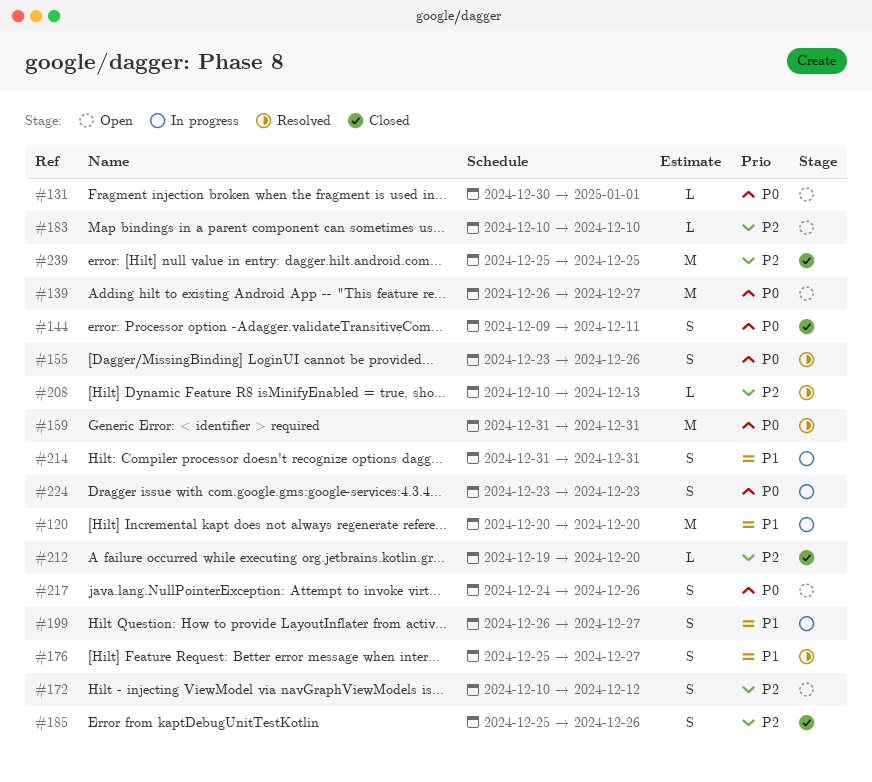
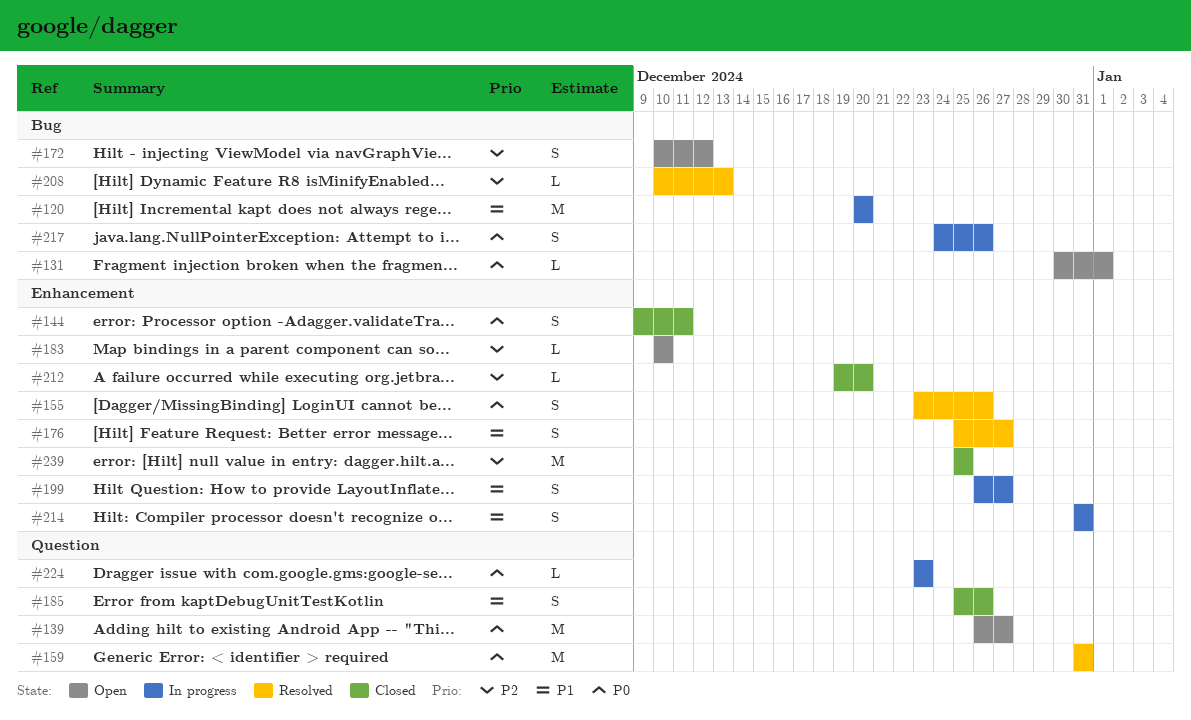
#185, priority: P2 -> P1
#217, status: Open -> In progress
#224, estimate: S -> L

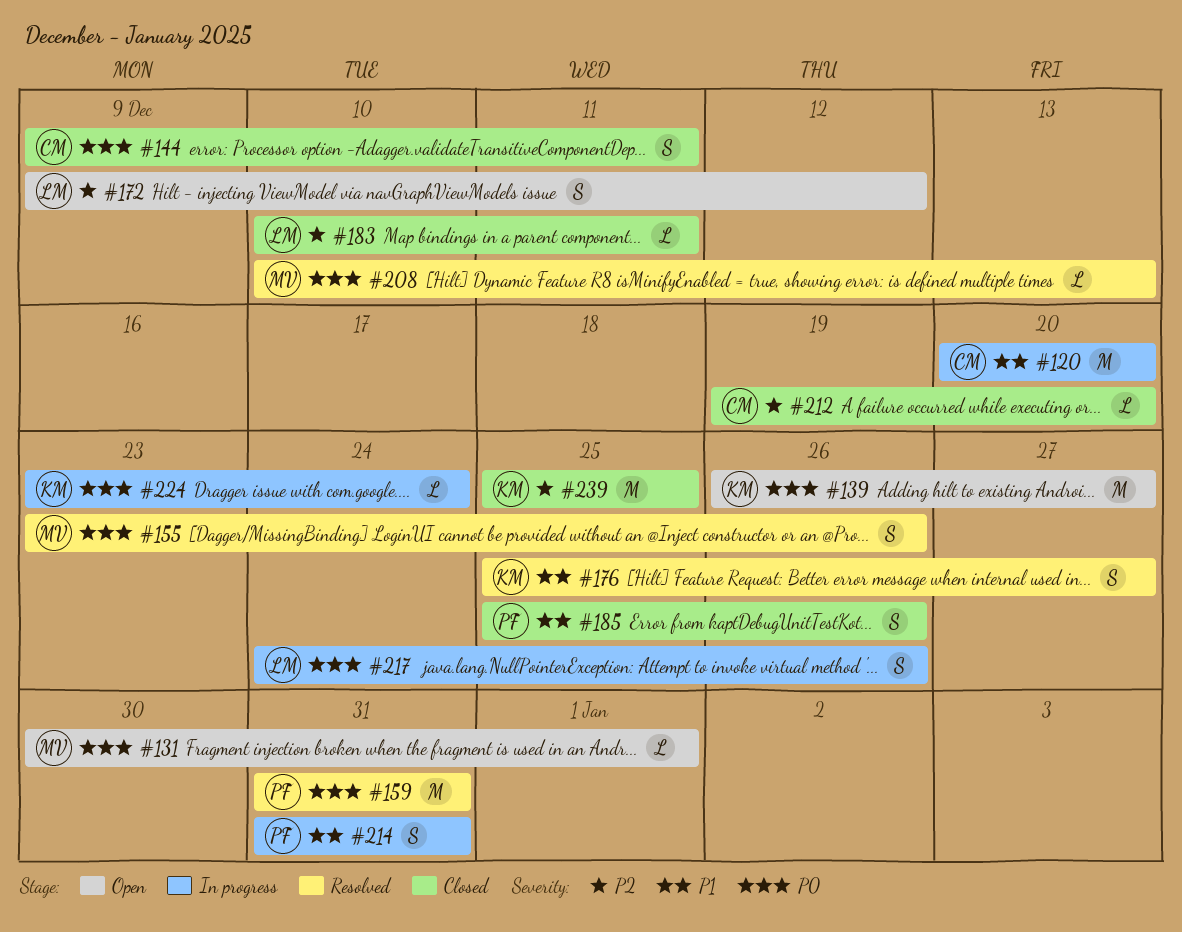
#172, start: Dec 10 -> Dec 9
#183, status: Open -> Closed
#183, due: Dec 10 -> Dec 11
#199: present -> none
#208, priority: P2 -> P0
#224, due: Dec 23 -> Dec 24

